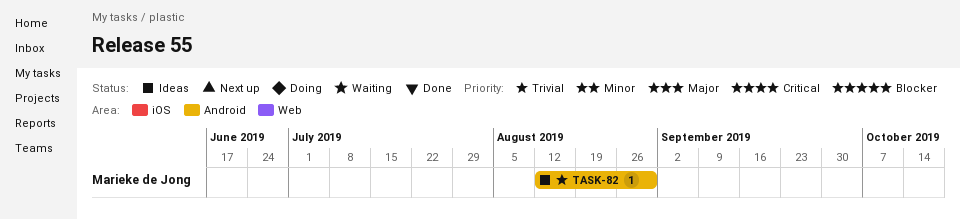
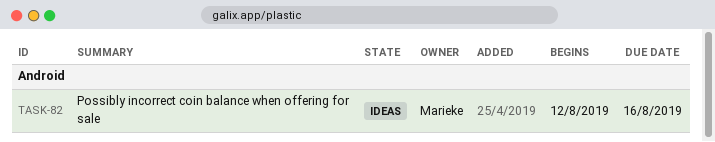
TASK-82, due: Aug 30 -> Aug 16

